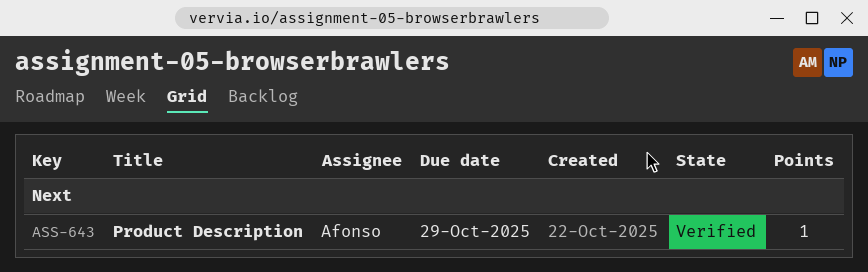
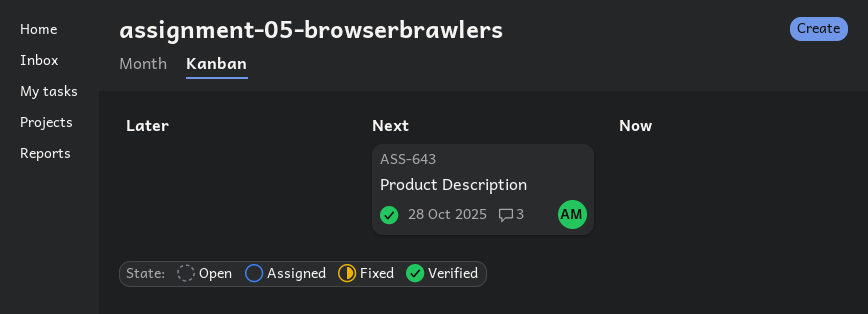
ASS-643, due: Oct 29 -> Oct 28

